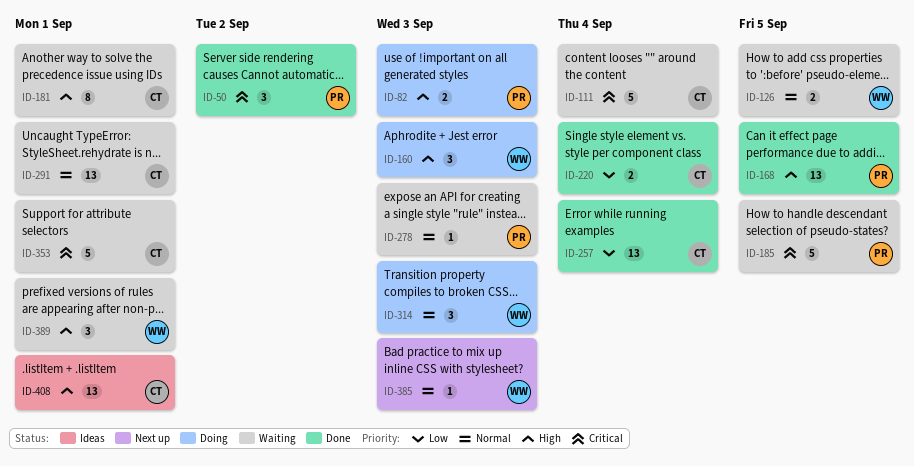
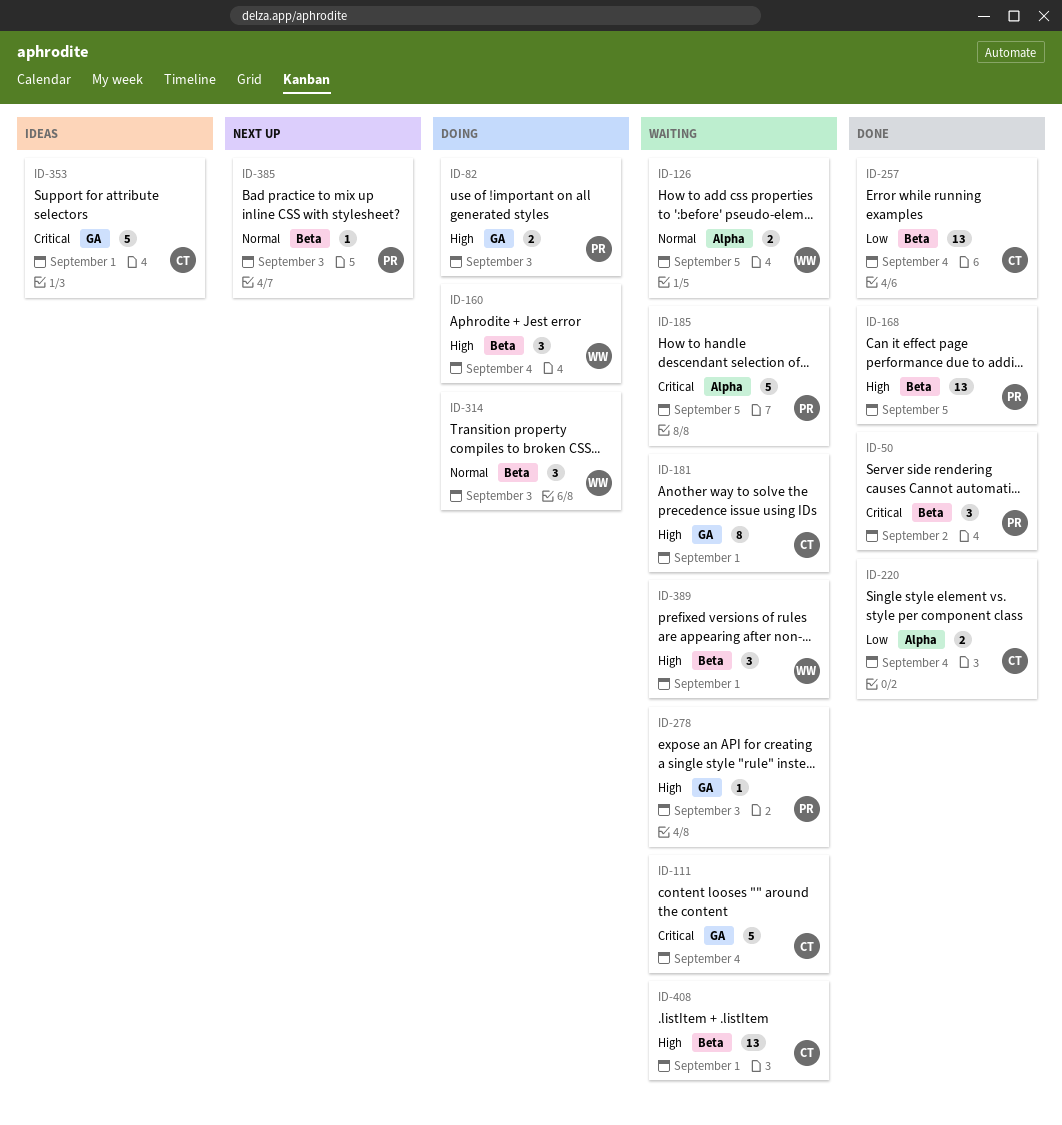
ID-160, due: Sep 3 -> Sep 4
ID-278, priority: Normal -> High
ID-291: present -> none
ID-353, status: Waiting -> Ideas
ID-385, owner: WW -> PR
ID-408, status: Ideas -> Waiting

